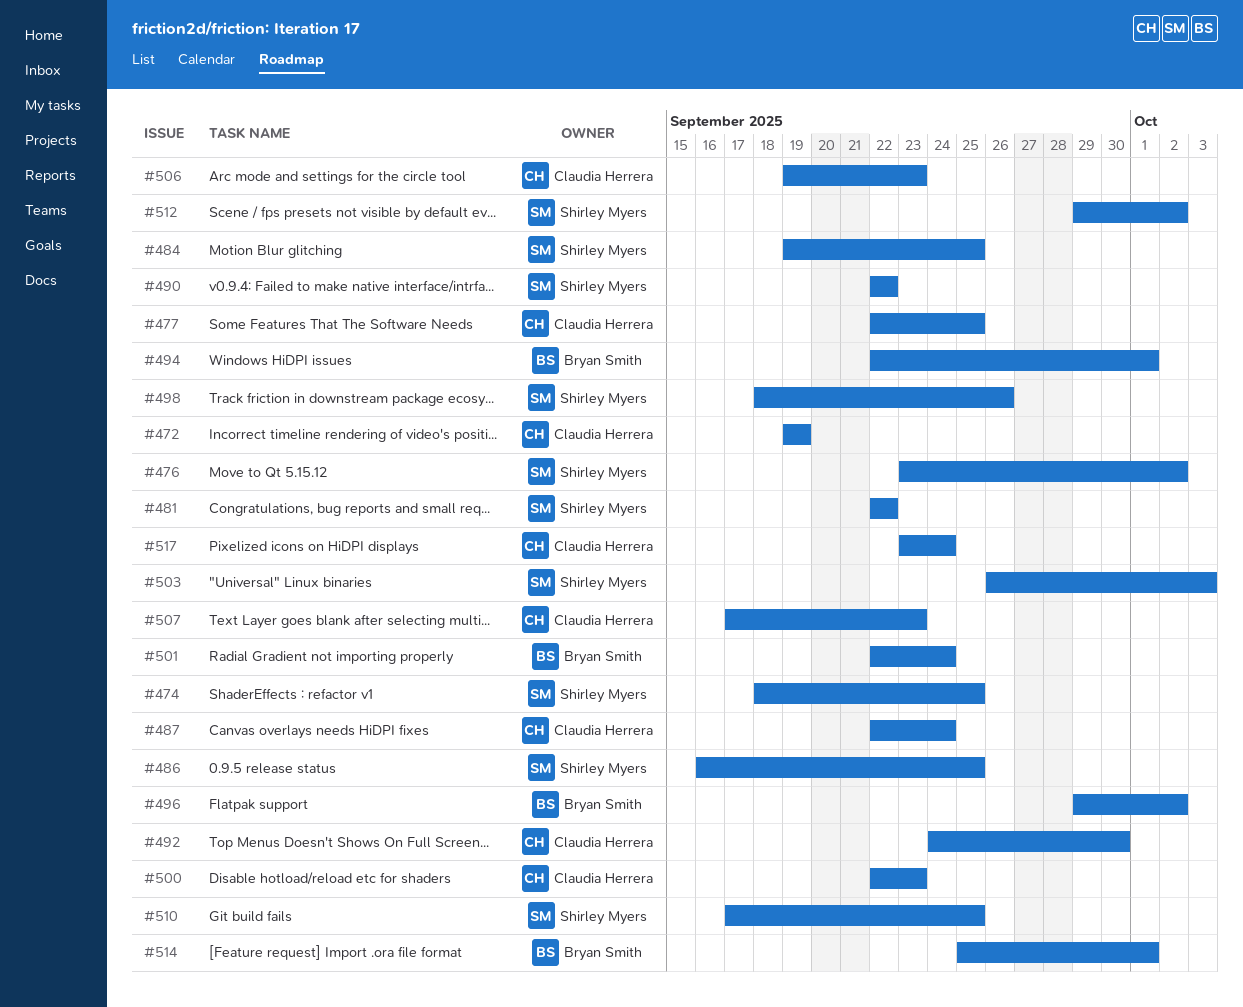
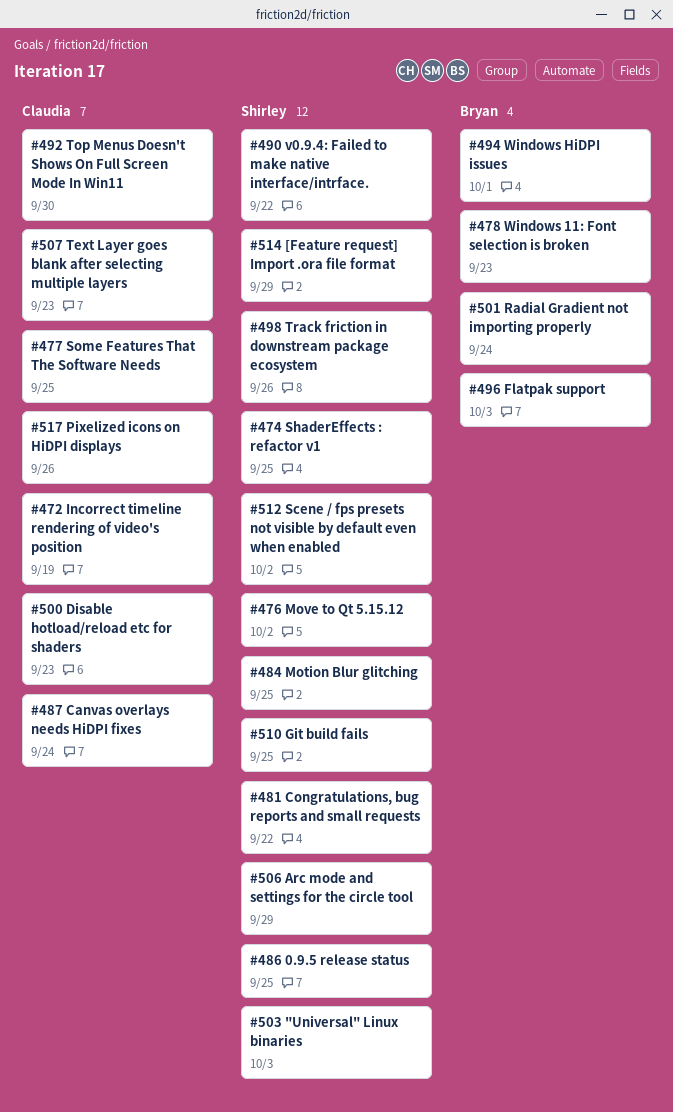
#478: none -> present
#496, due: Oct 2 -> Oct 3
#506, owner: Claudia Herrera -> Shirley Myers
#506, due: Sep 23 -> Sep 29
#514, owner: Bryan Smith -> Shirley Myers
#514, due: Oct 1 -> Sep 29
#517, due: Sep 24 -> Sep 26

